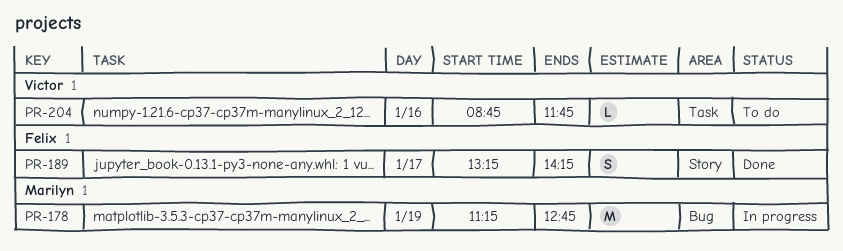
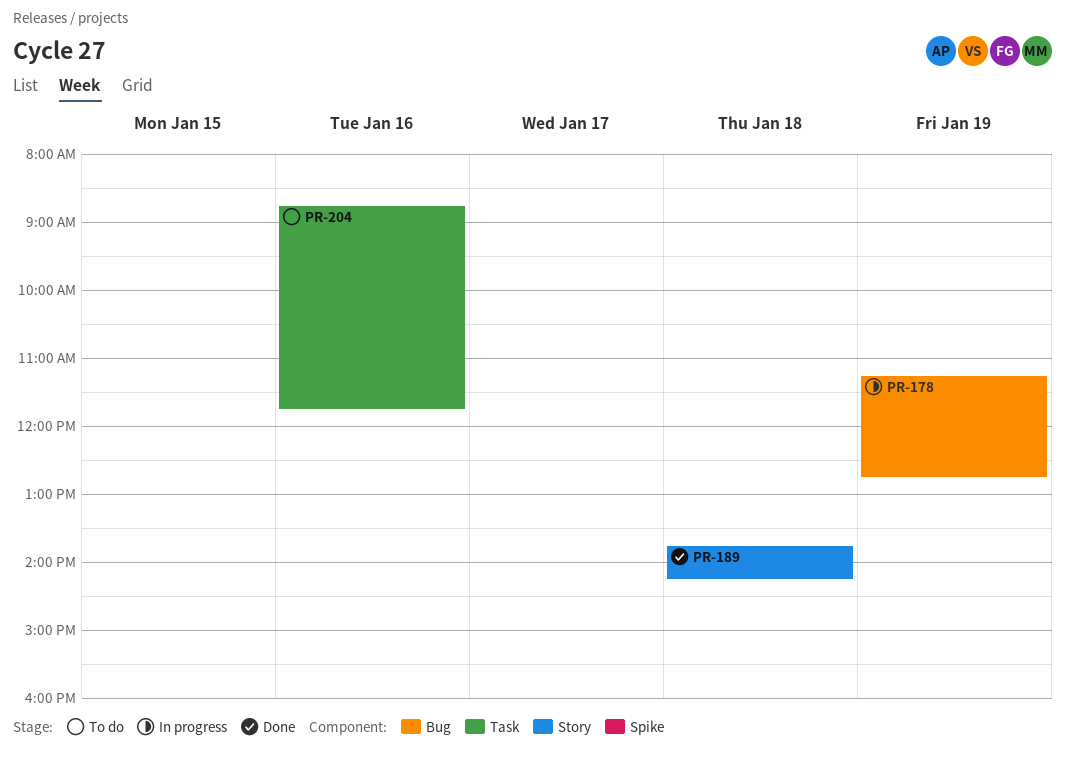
PR-189, day: Jan 17 -> Jan 18
PR-189, begins: 13:15 -> 13:45

